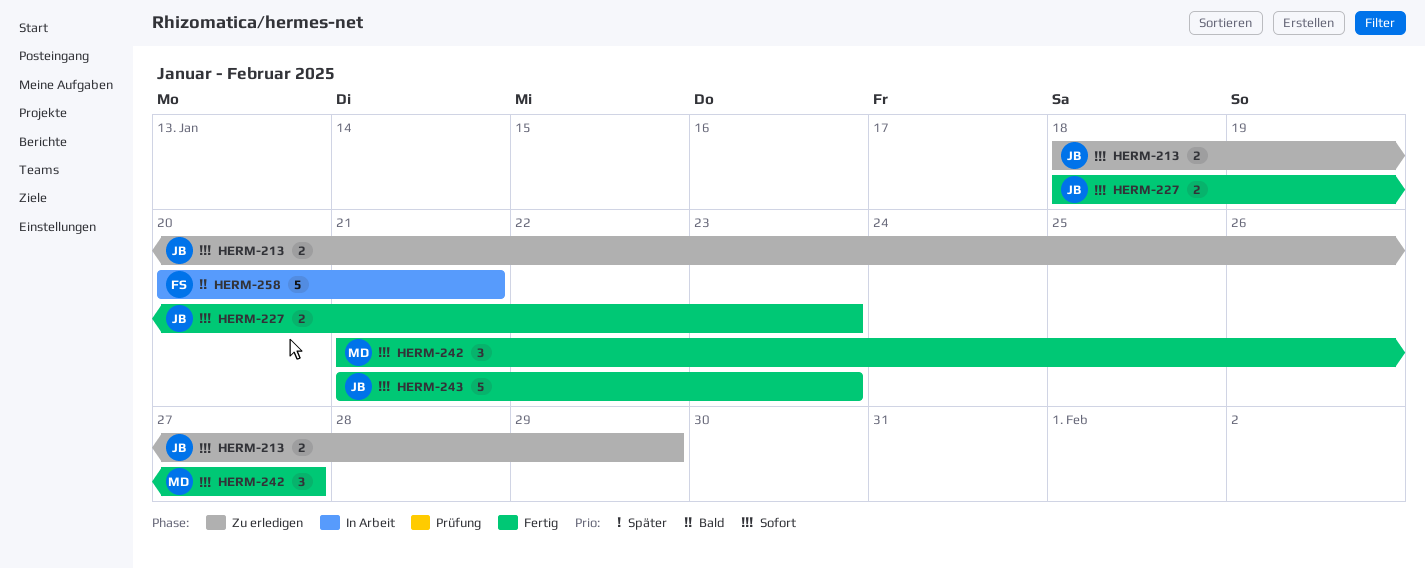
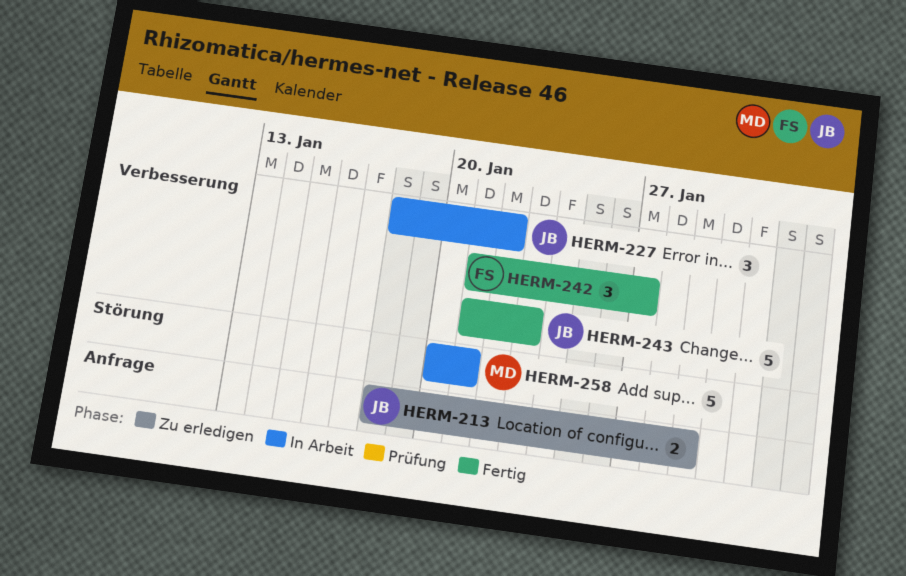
HERM-227, status: Fertig -> In Arbeit
HERM-227, estimate: 2 -> 3
HERM-227, due: Jan 23 -> Jan 22
HERM-242, owner: MD -> FS
HERM-258, owner: FS -> MD

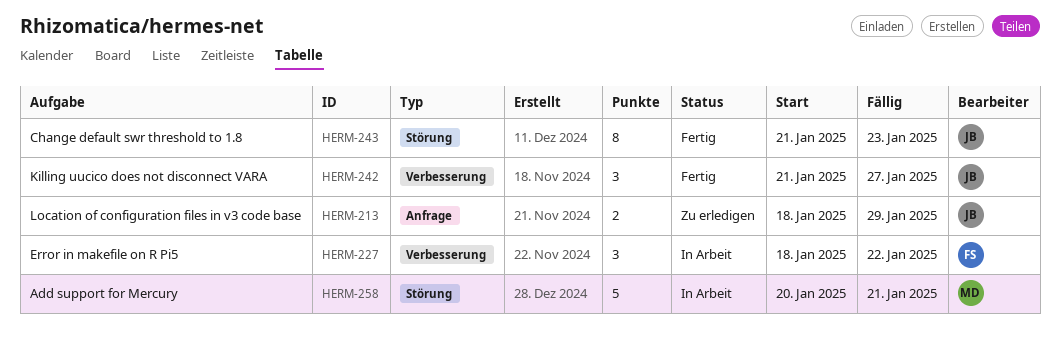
HERM-227, owner: JB -> FS
HERM-242, owner: FS -> JB
HERM-243, label: Verbesserung -> Störung
HERM-243, estimate: 5 -> 8

